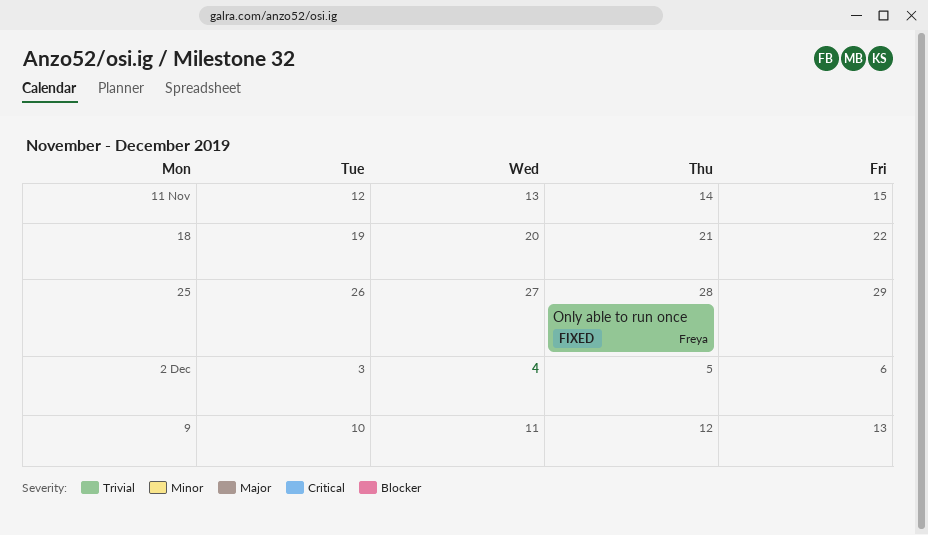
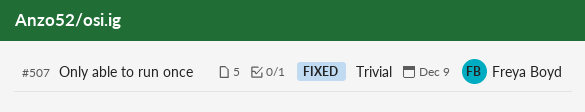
Only able to run once, due: Nov 28 -> Dec 9

